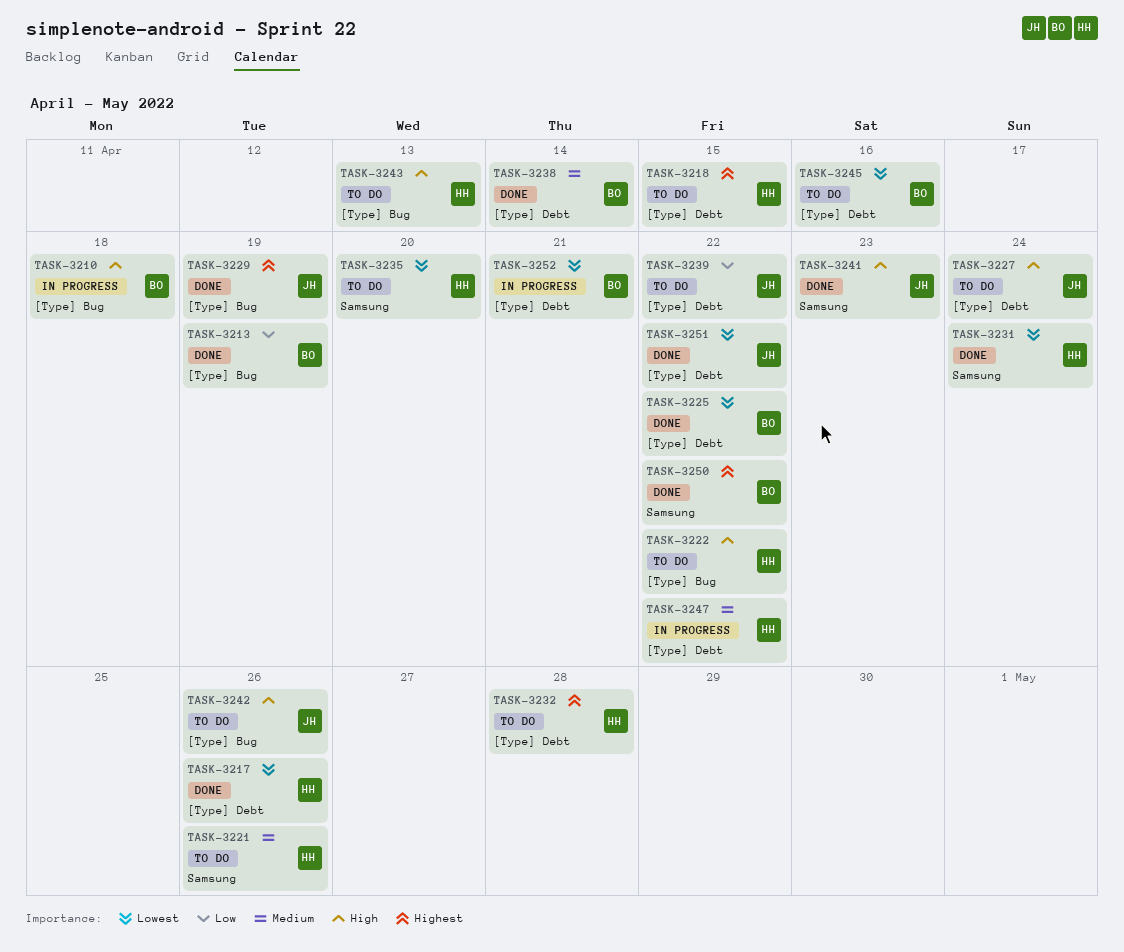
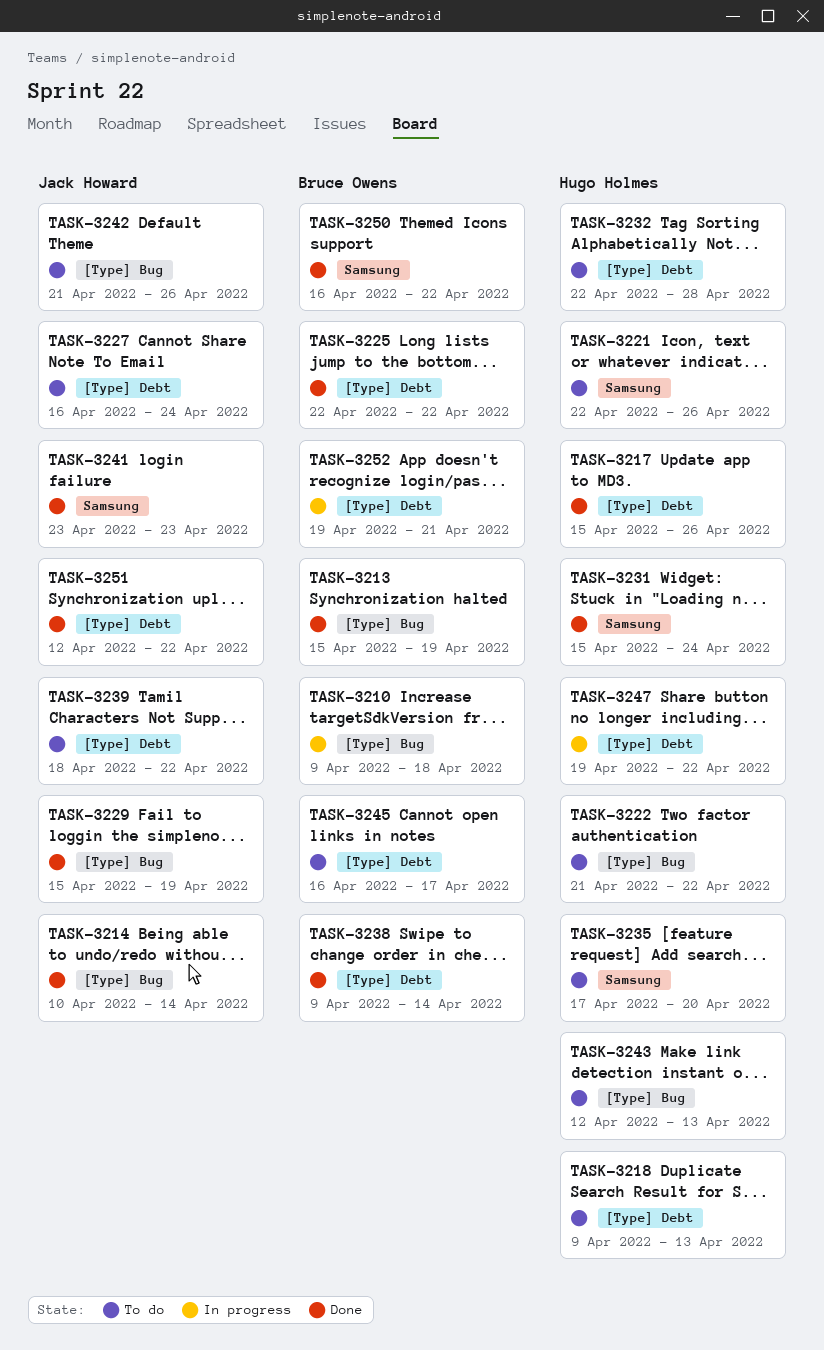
TASK-3214: none -> present
TASK-3218, due: Apr 15 -> Apr 13
TASK-3245, due: Apr 16 -> Apr 17

